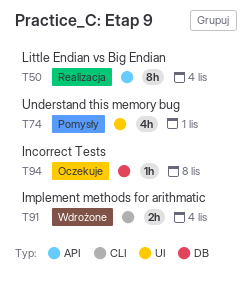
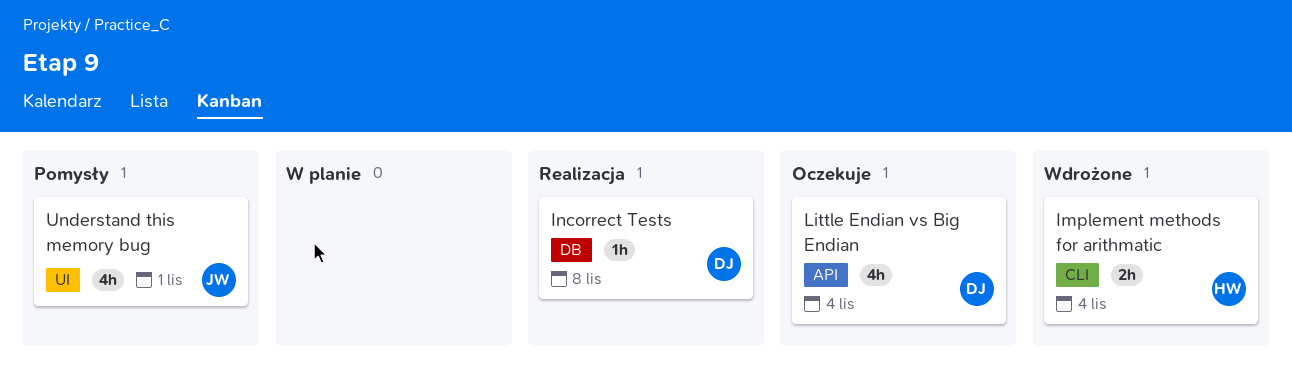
Incorrect Tests, status: Oczekuje -> Realizacja
Little Endian vs Big Endian, status: Realizacja -> Oczekuje
Little Endian vs Big Endian, estimate: 8h -> 4h

